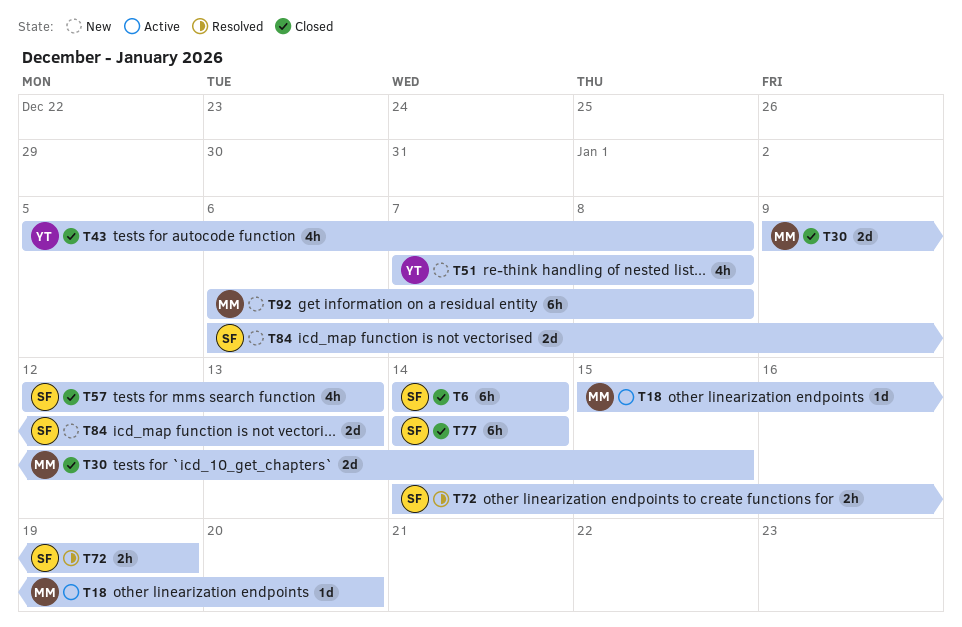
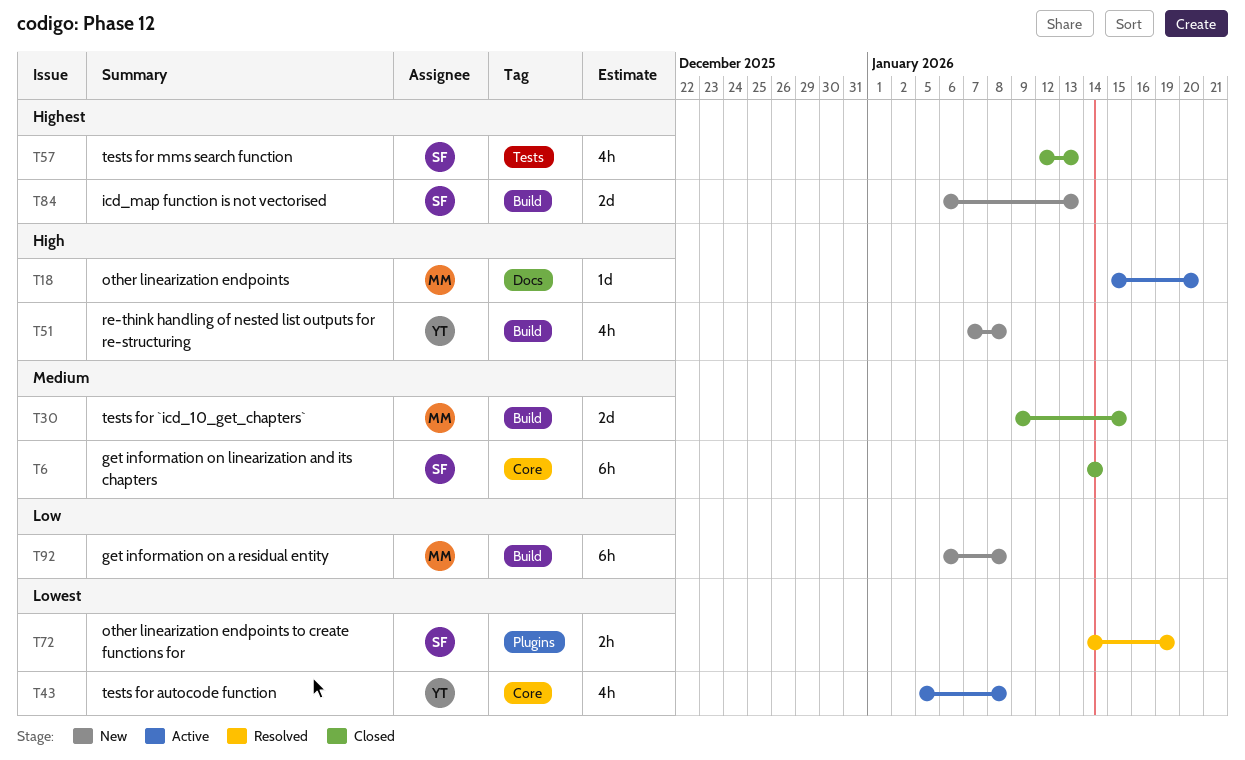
T43, status: Closed -> Active
T77: present -> none

